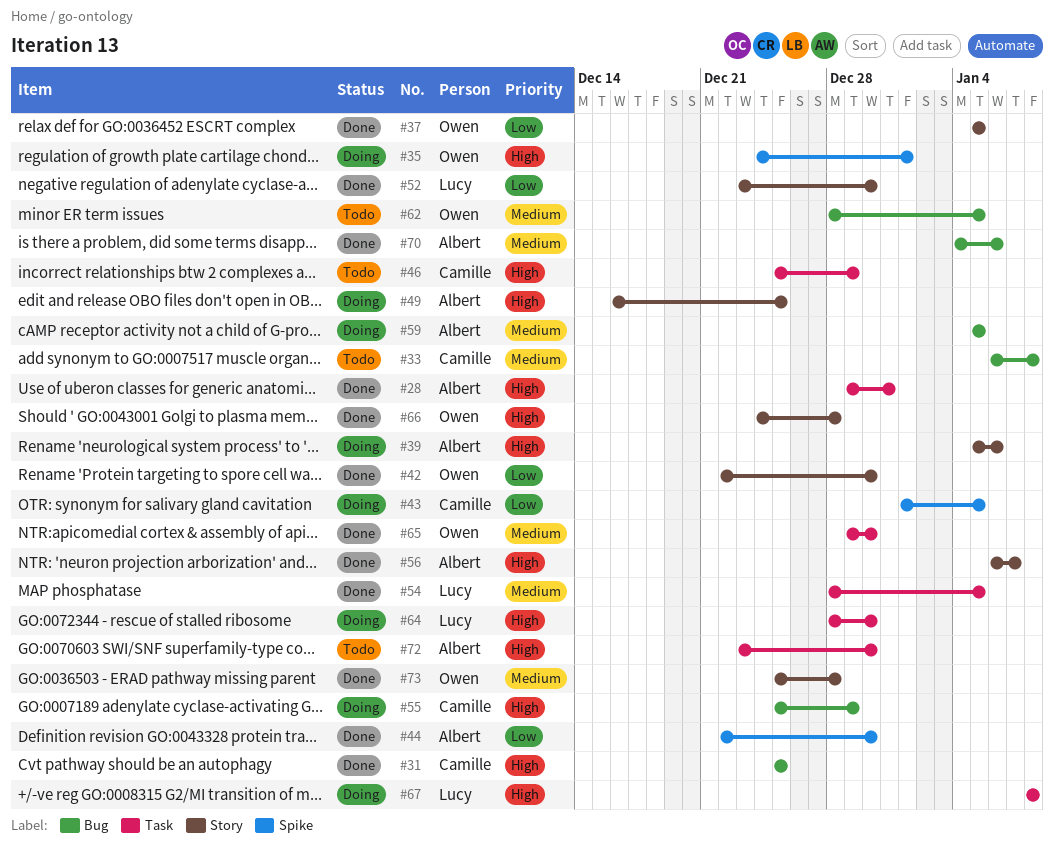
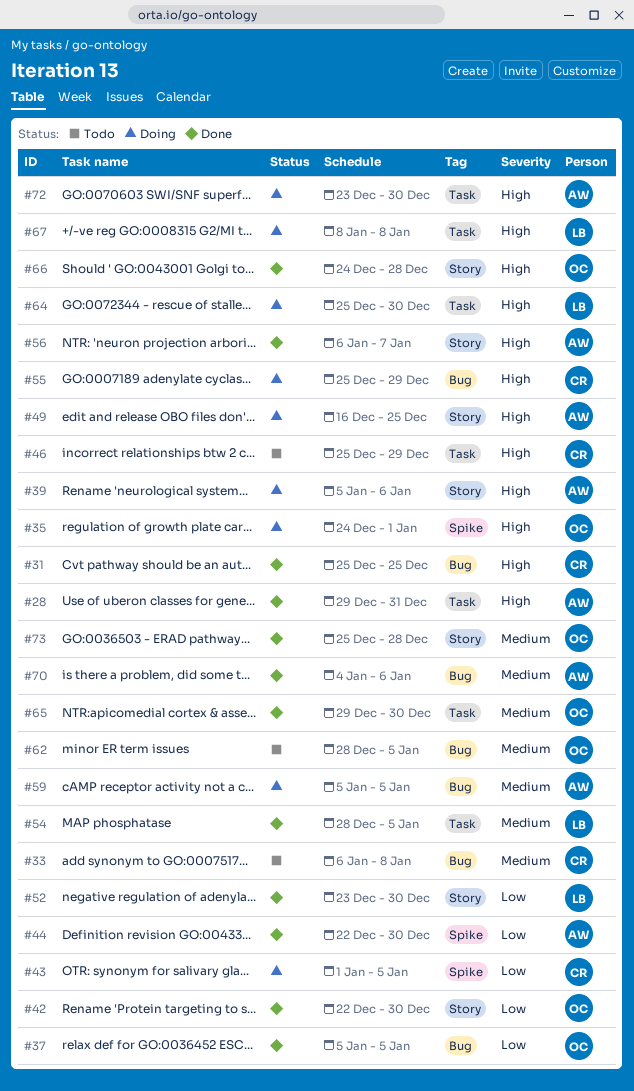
#37, label: Story -> Bug
#64, start: Dec 28 -> Dec 25
#72, status: Todo -> Doing

